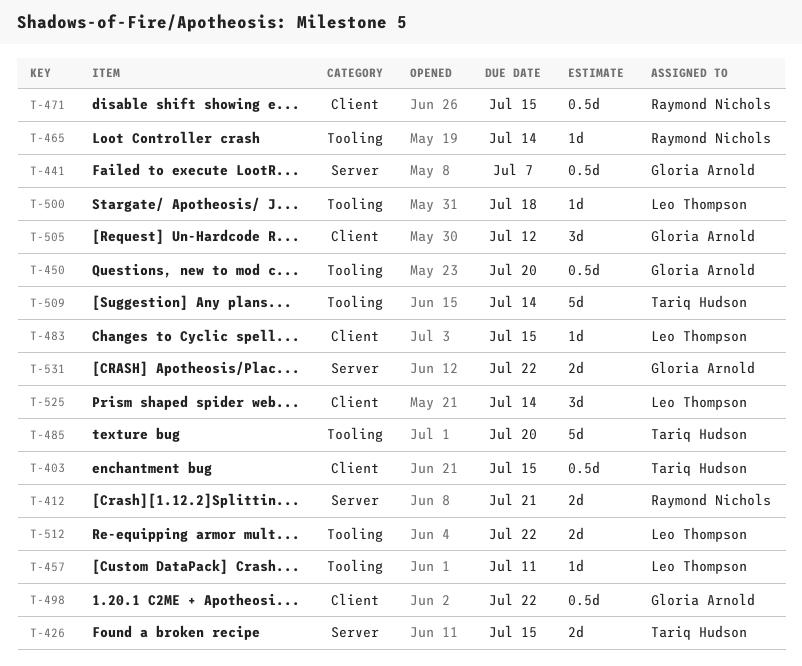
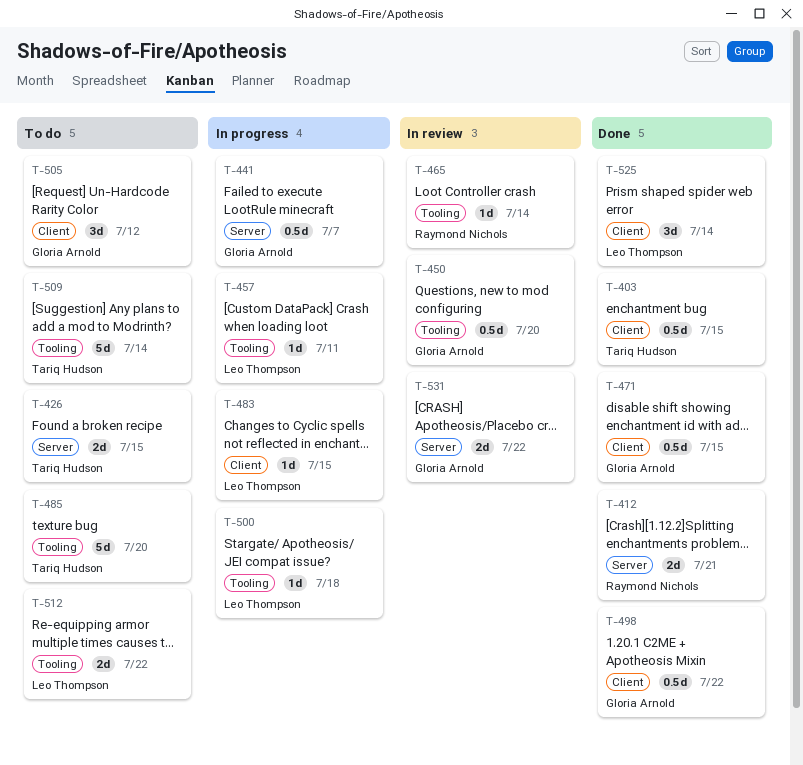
T-471, owner: Raymond Nichols -> Gloria Arnold

